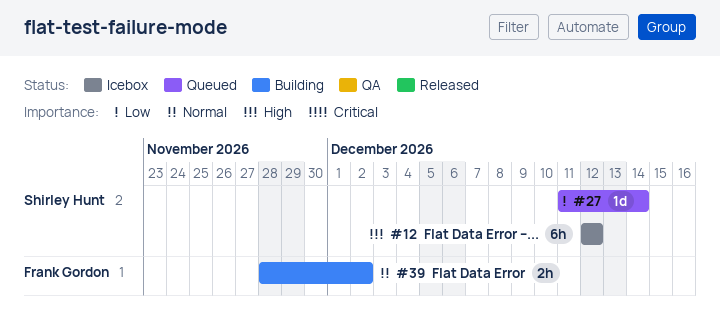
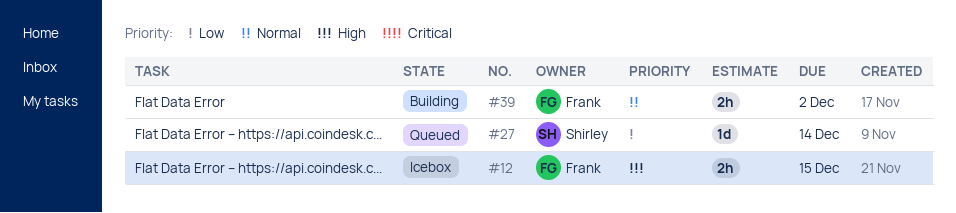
#12, owner: Shirley Hunt -> Frank Gordon
#12, estimate: 6h -> 2h
#12, due: Dec 12 -> Dec 15

